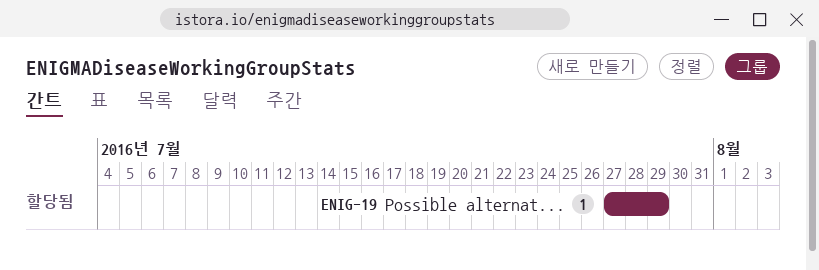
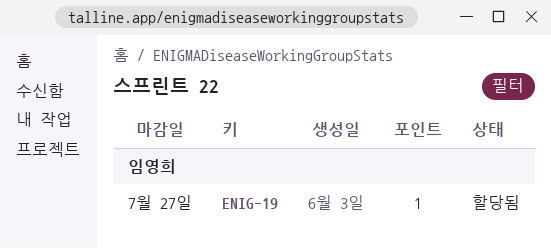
ENIG-19, due: Jul 29 -> Jul 27

